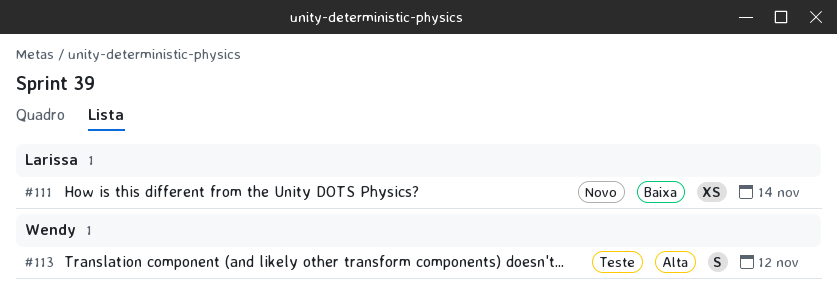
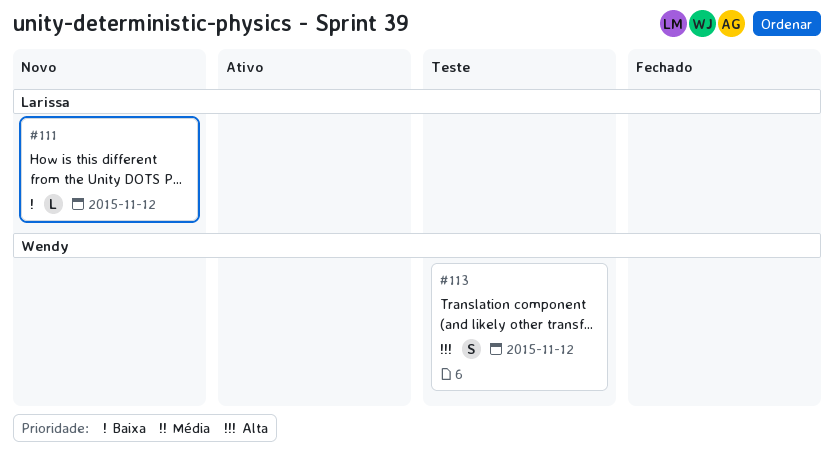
#111, estimate: XS -> L
#111, due: Nov 14 -> Nov 12

